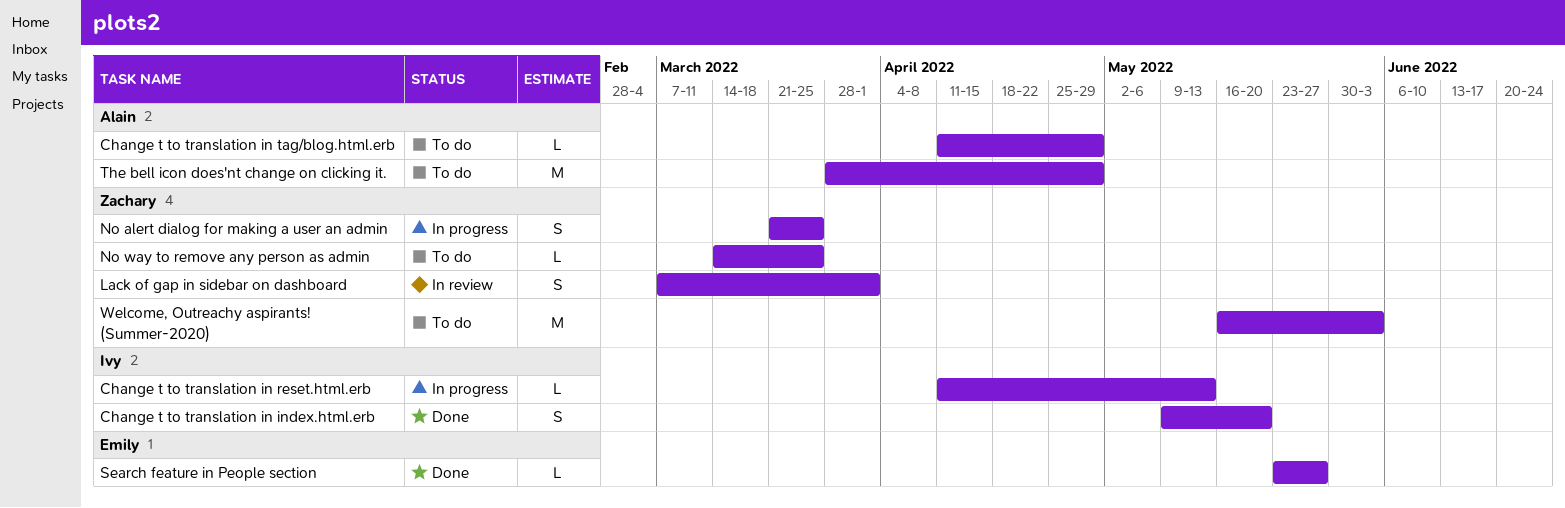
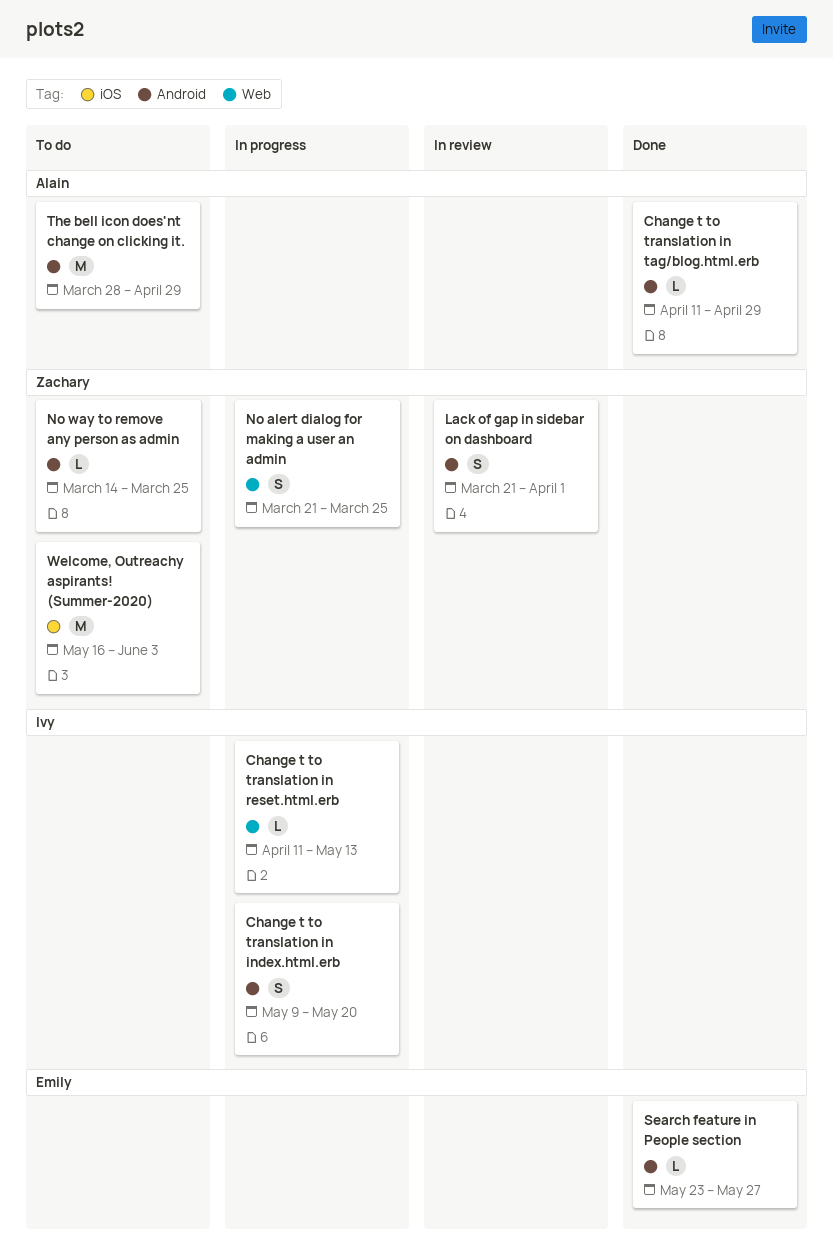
Change t to translation in index.html.erb, status: Done -> In progress
Change t to translation in tag/blog.html.erb, status: To do -> Done
Lack of gap in sidebar on dashboard, start: Mar 7 -> Mar 21

